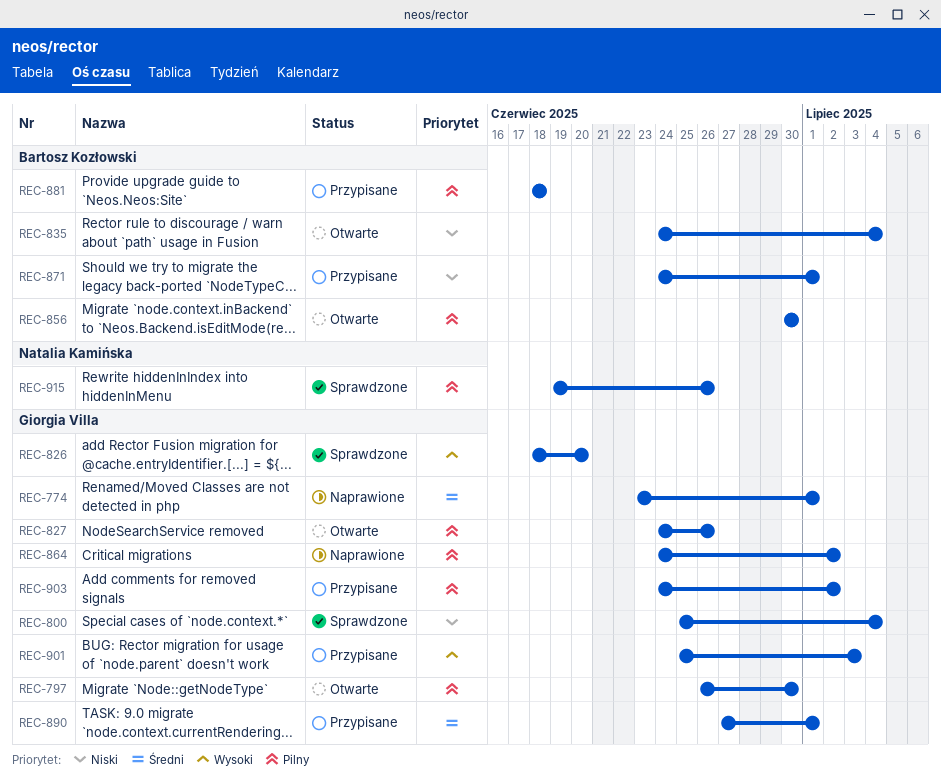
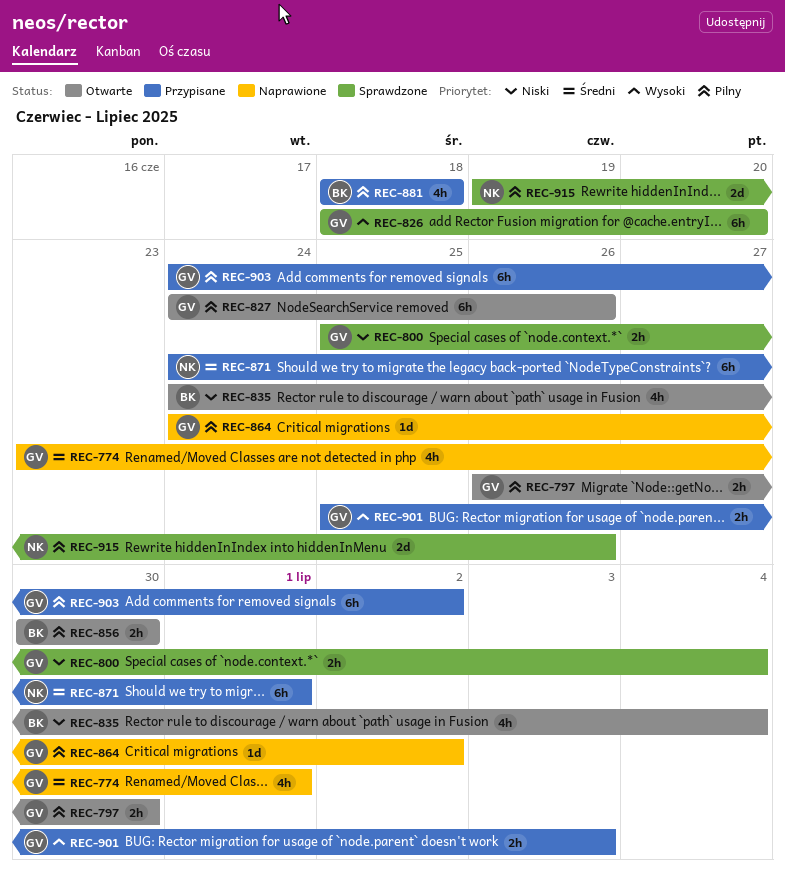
REC-871, owner: Bartosz Kozłowski -> Natalia Kamińska
REC-871, priority: Niski -> Średni
REC-890: present -> none

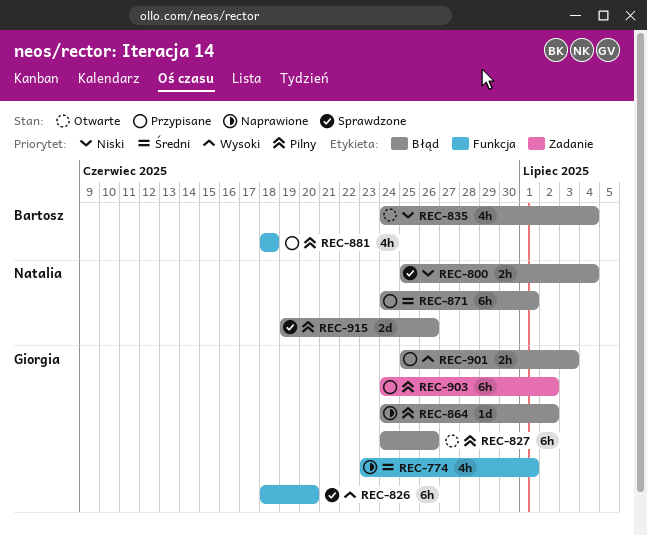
REC-797: present -> none
REC-800, owner: Giorgia -> Natalia
REC-856: present -> none

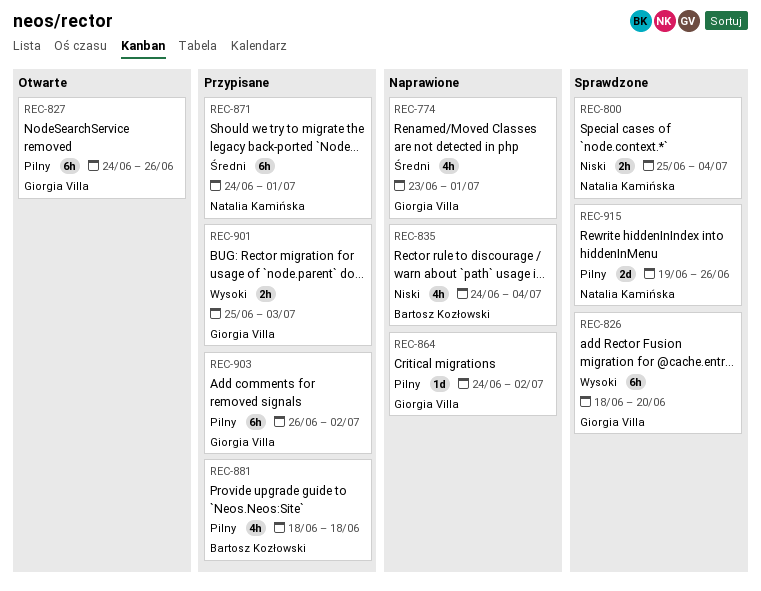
REC-835, status: Otwarte -> Naprawione
REC-903, start: Jun 24 -> Jun 26

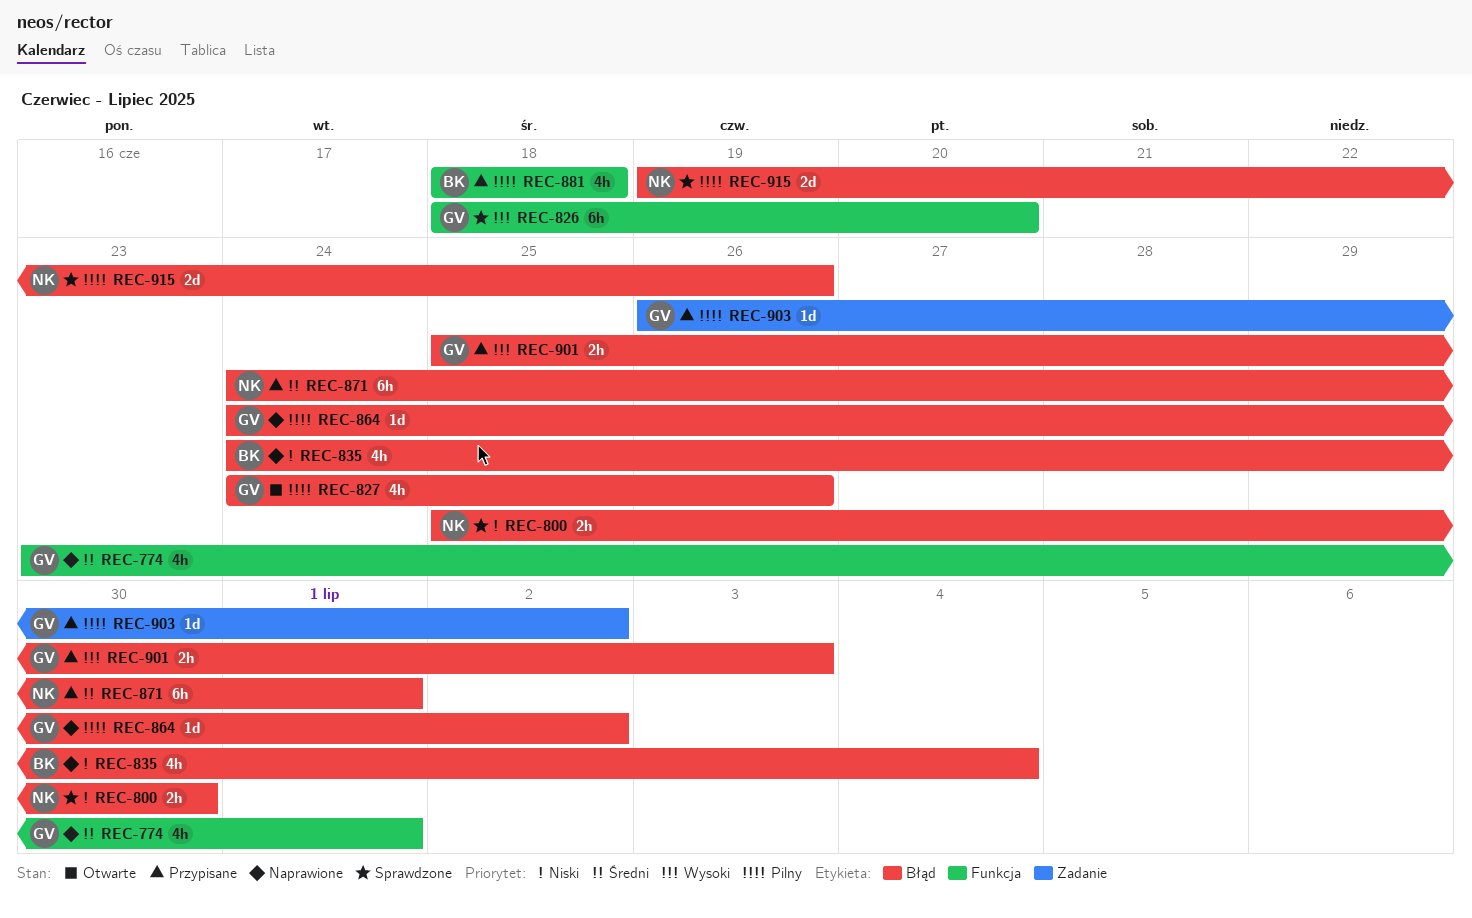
REC-800, due: Jul 4 -> Jun 30
REC-827, estimate: 6h -> 4h
REC-903, estimate: 6h -> 1d

